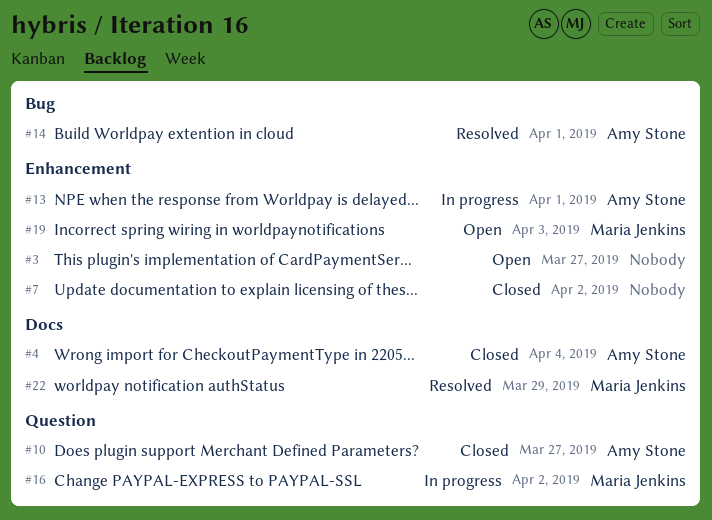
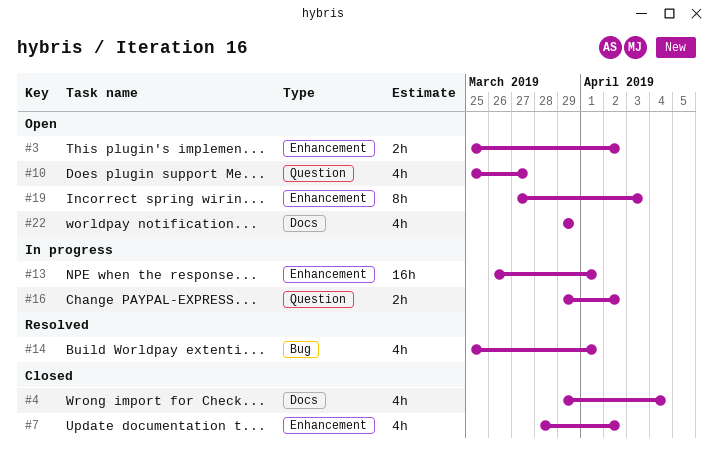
#3, due: Mar 27 -> Apr 2
#10, status: Closed -> Open
#22, status: Resolved -> Open

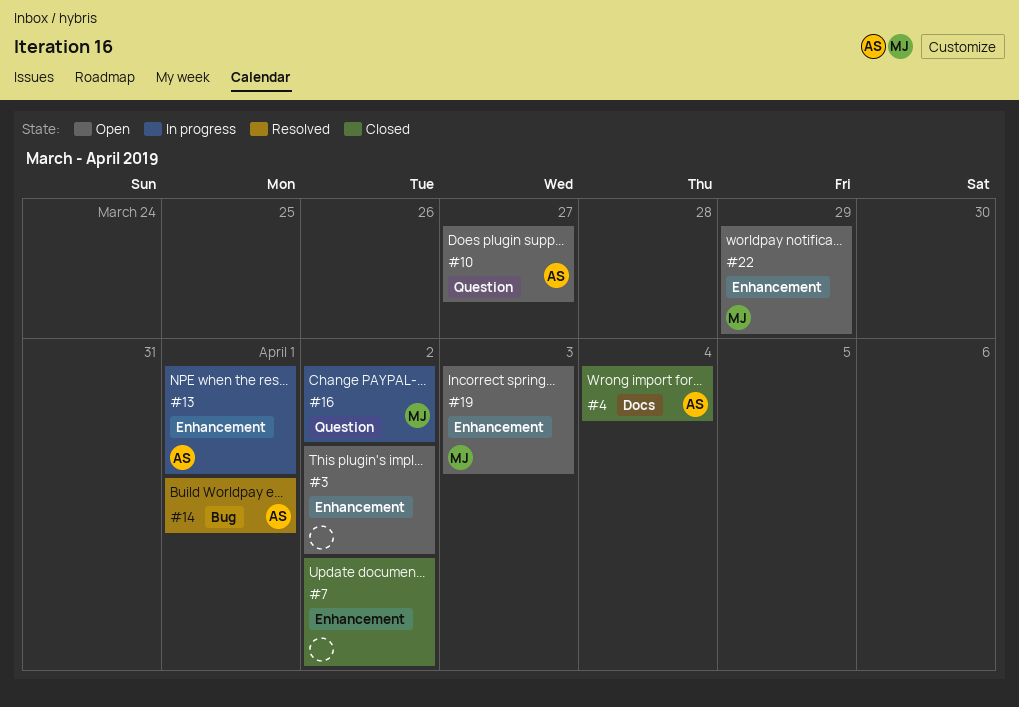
#22, label: Docs -> Enhancement

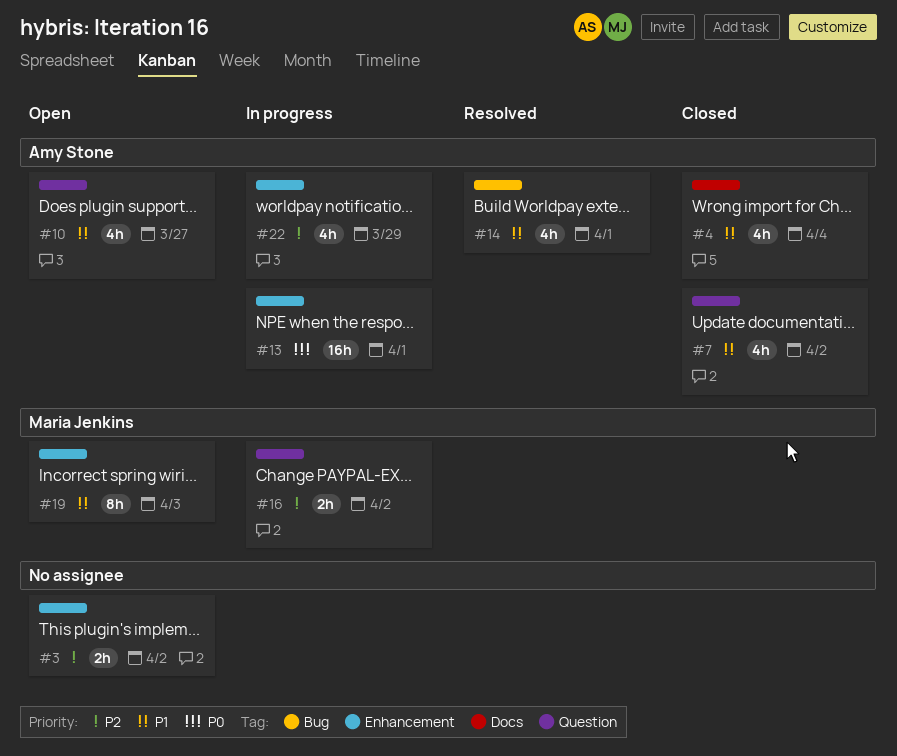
#7, owner: none -> Amy Stone
#7, label: Enhancement -> Question
#22, status: Open -> In progress
#22, owner: Maria Jenkins -> Amy Stone

